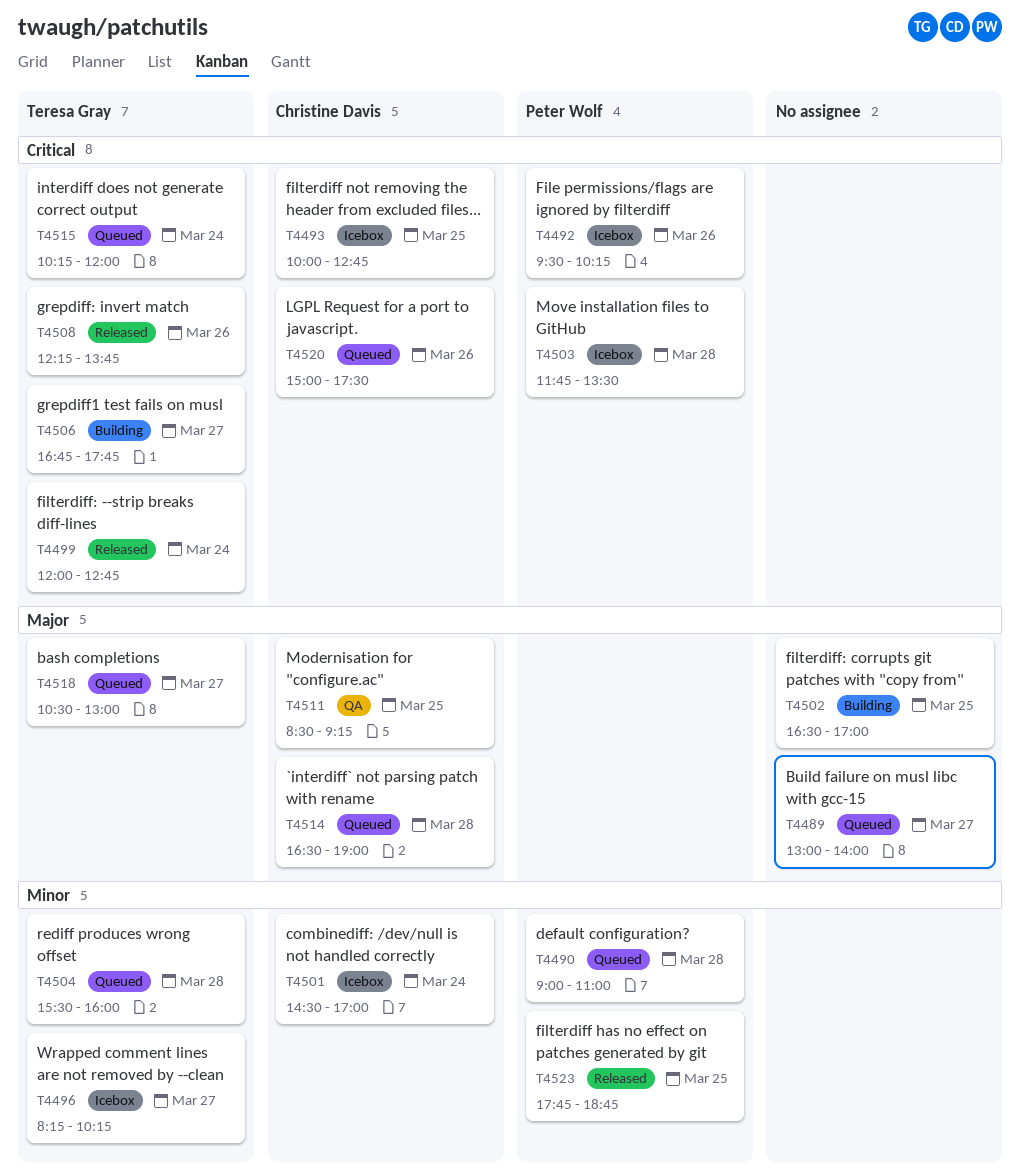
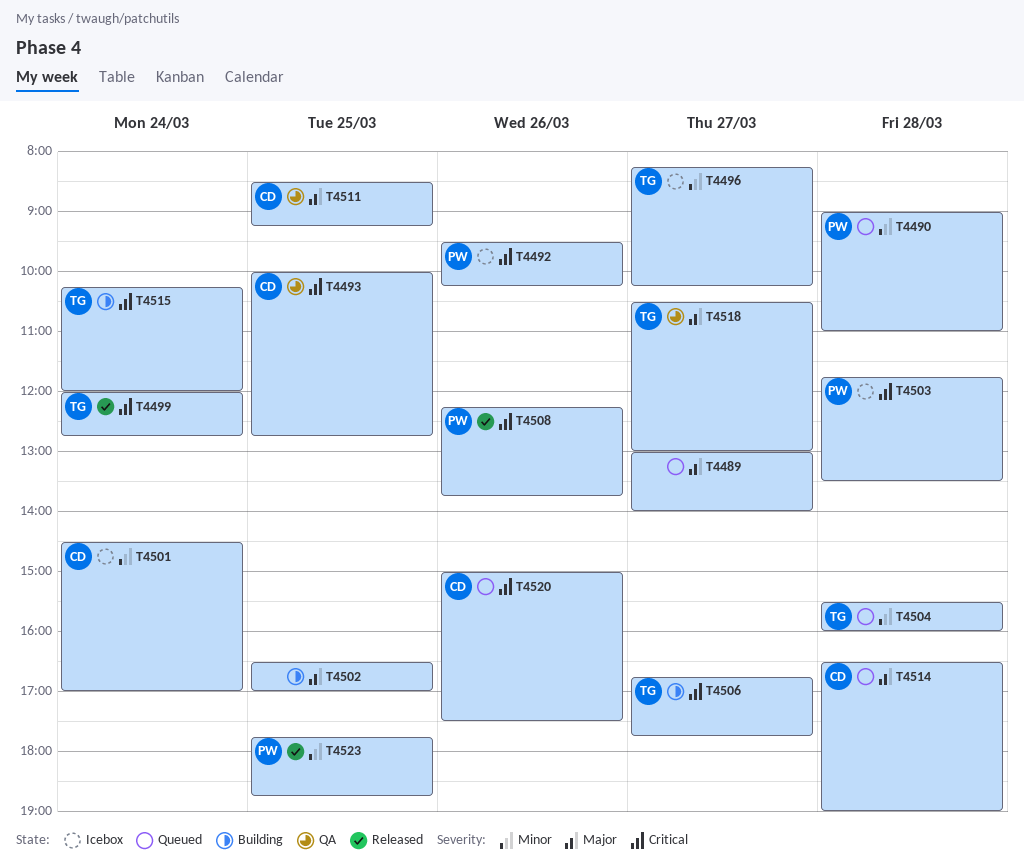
T4493, status: Icebox -> QA
T4508, owner: Teresa Gray -> Peter Wolf
T4515, status: Queued -> Building
T4518, status: Queued -> QA

